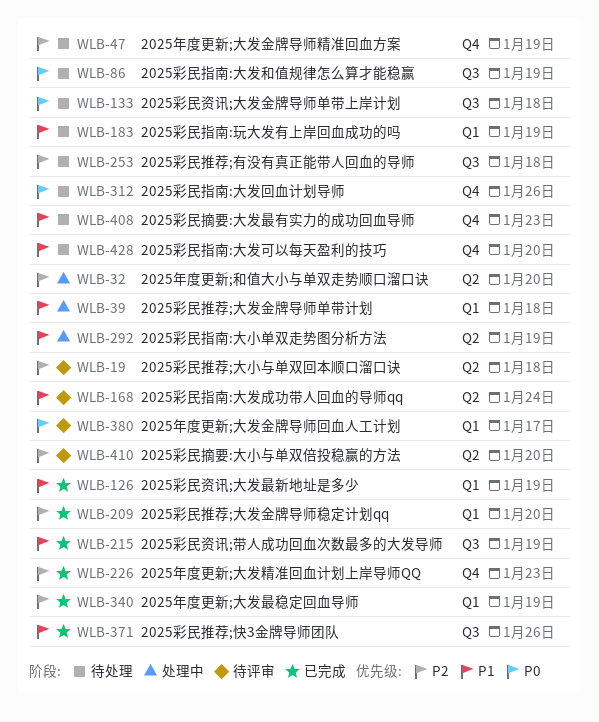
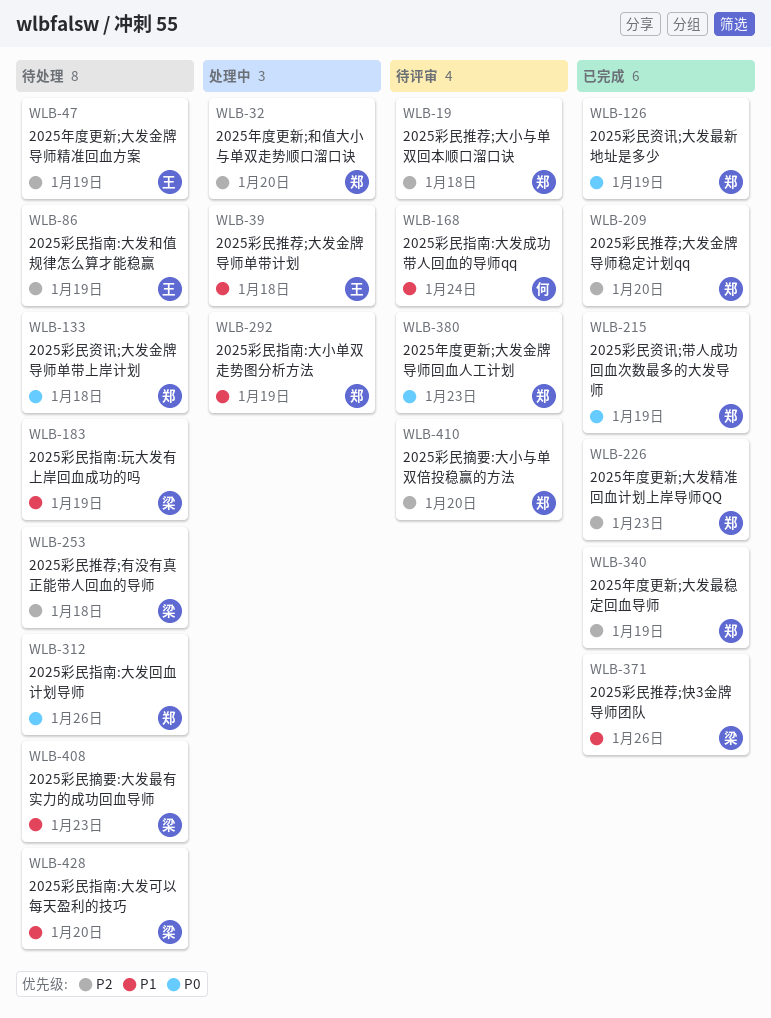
WLB-86, priority: P0 -> P2
WLB-126, priority: P1 -> P0
WLB-215, priority: P1 -> P0
WLB-380, due: Jan 17 -> Jan 23

